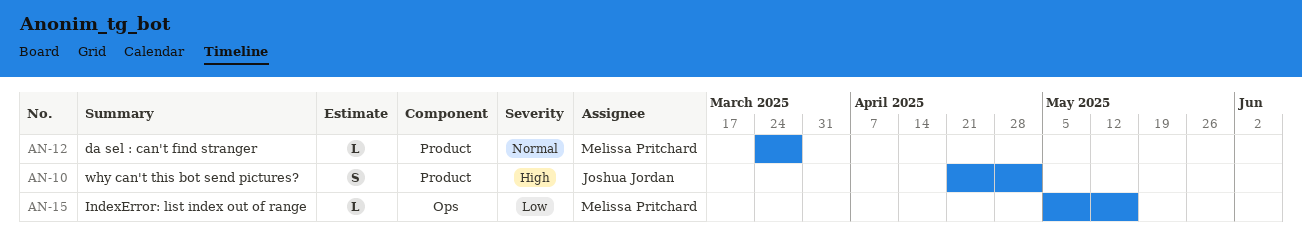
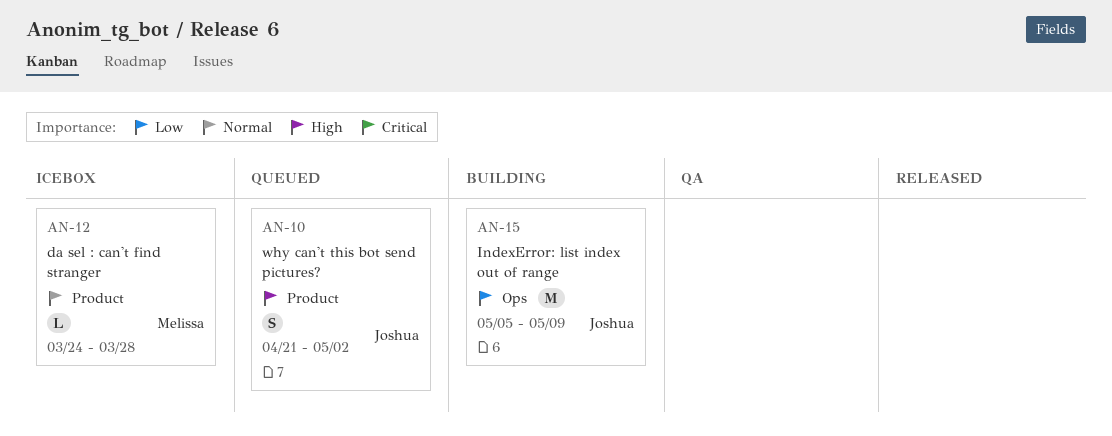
AN-15, owner: Melissa Pritchard -> Joshua Jordan
AN-15, estimate: L -> M
AN-15, due: May 16 -> May 9

